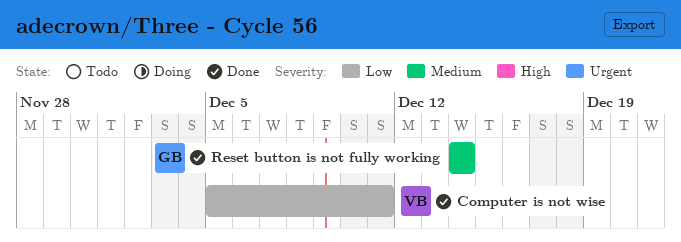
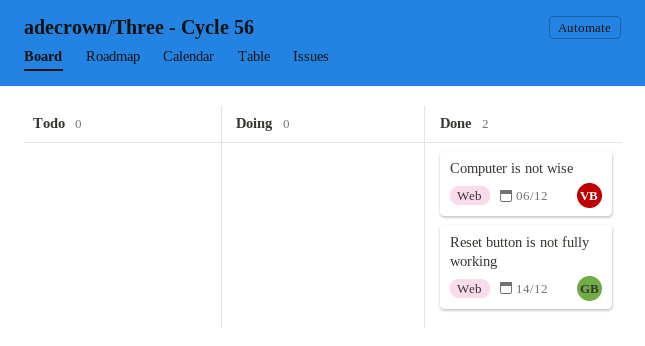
Computer is not wise, due: Dec 11 -> Dec 6

